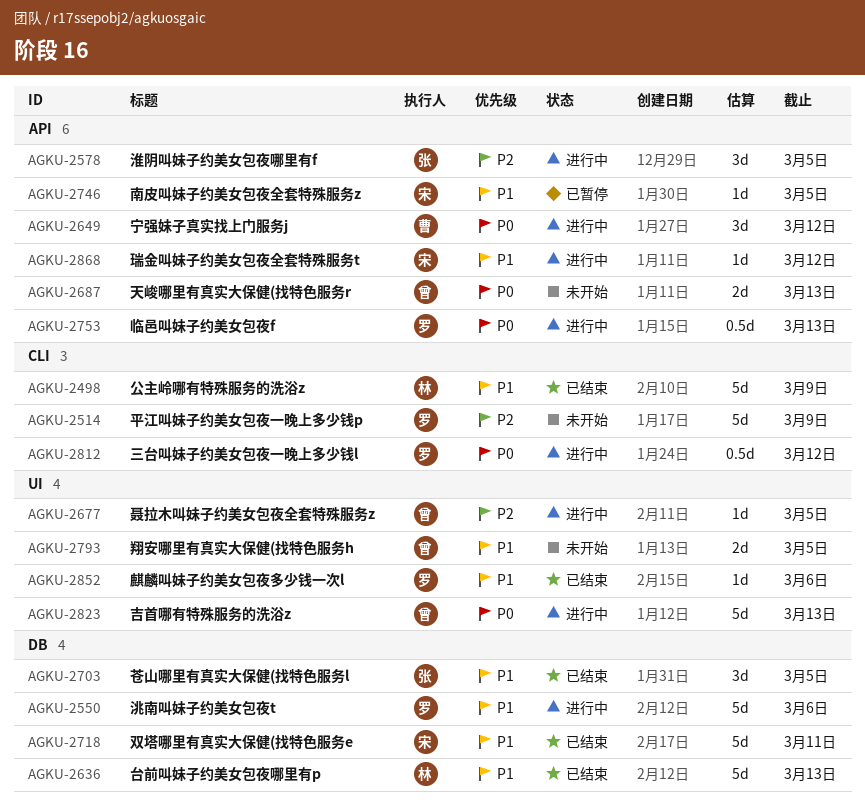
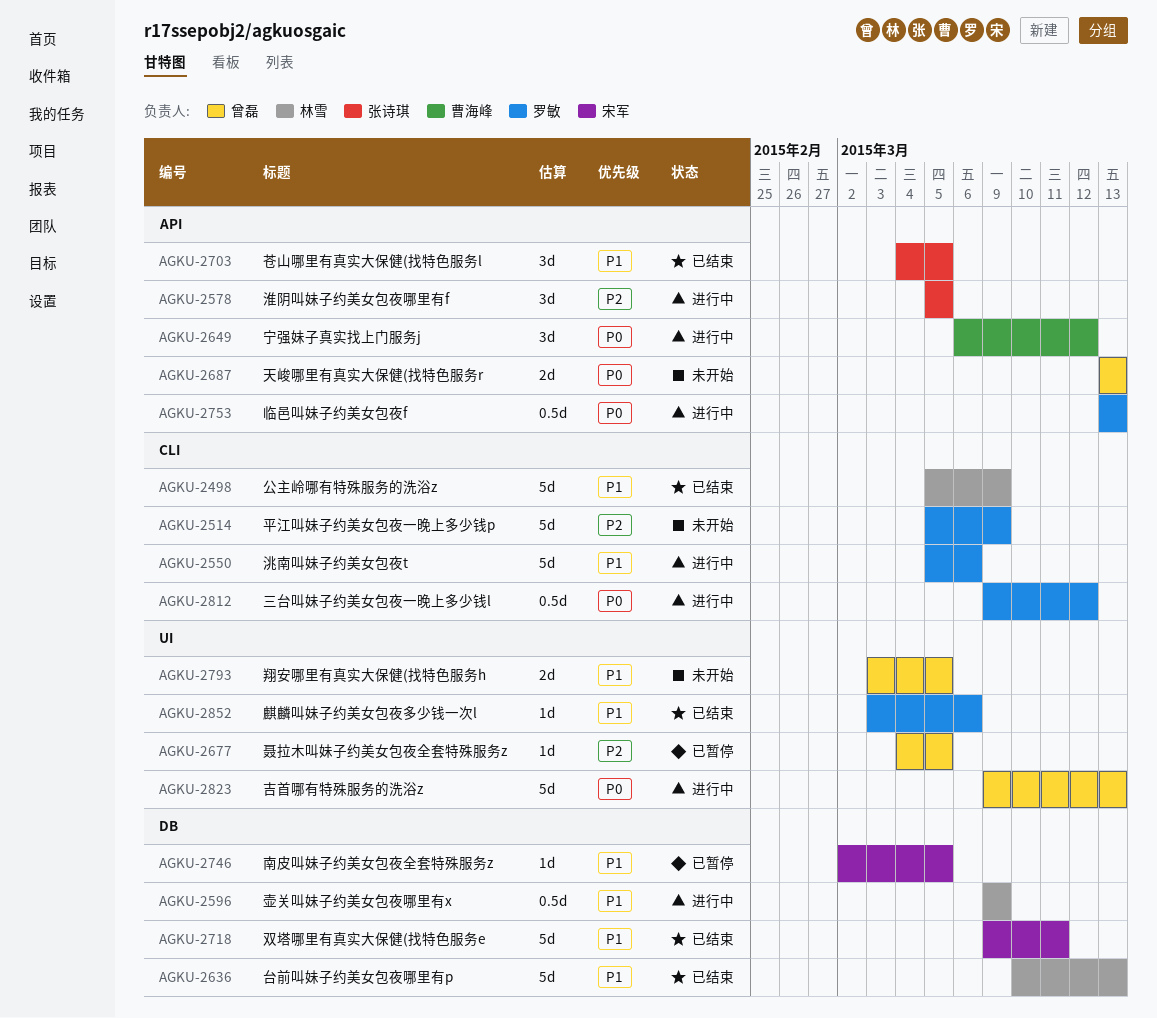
AGKU-2550, label: DB -> CLI
AGKU-2596: none -> present
AGKU-2677, status: 进行中 -> 已暂停
AGKU-2703, label: DB -> API
AGKU-2746, label: API -> DB
AGKU-2868: present -> none

